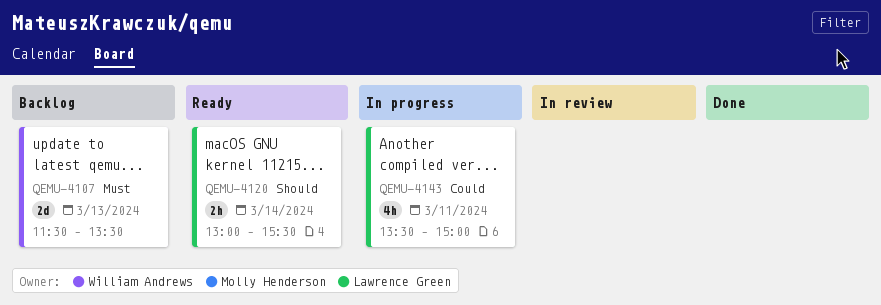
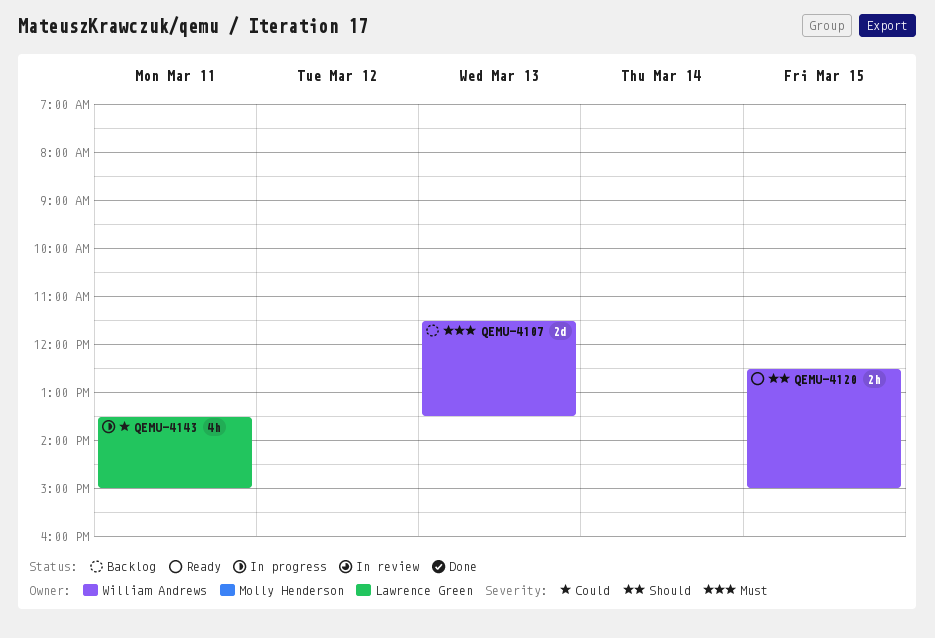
QEMU-4120, owner: Lawrence Green -> William Andrews
QEMU-4120, day: Mar 14 -> Mar 15
QEMU-4120, begins: 13:00 -> 12:30
QEMU-4120, ends: 15:30 -> 15:00

